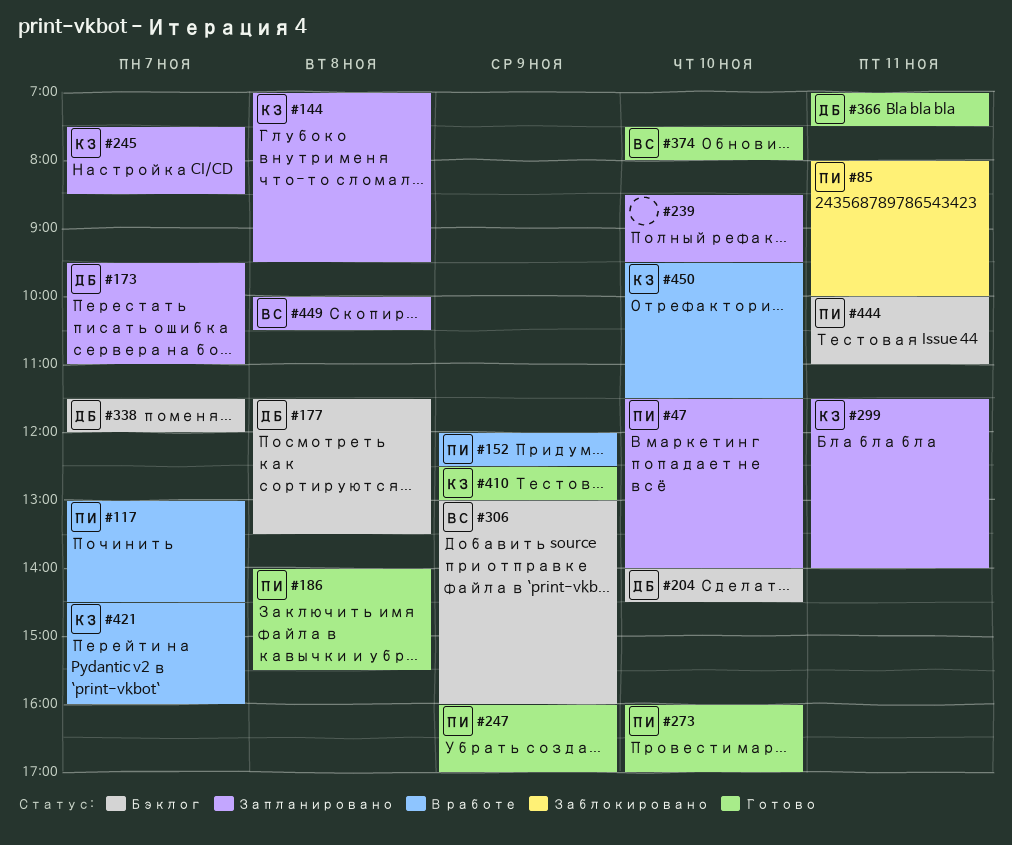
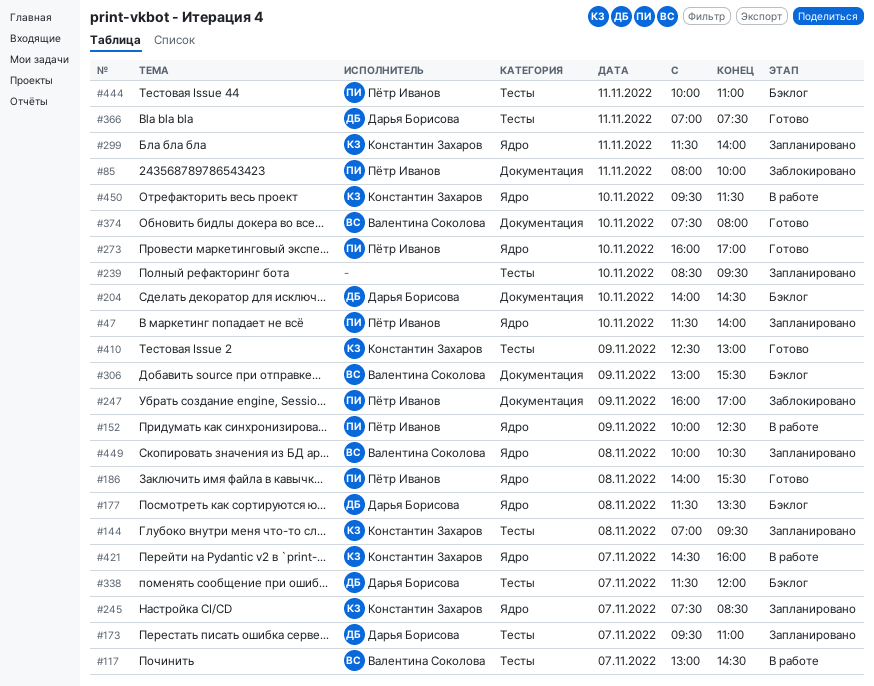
#117, owner: Пётр Иванов -> Валентина Соколова
#152, begins: 12:00 -> 10:00
#247, status: Готово -> Заблокировано
#306, ends: 16:00 -> 15:30

